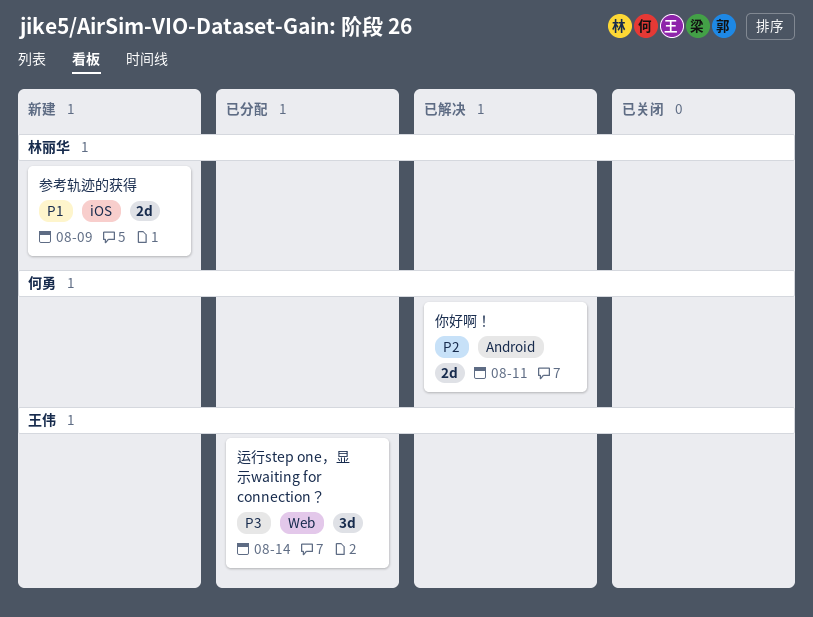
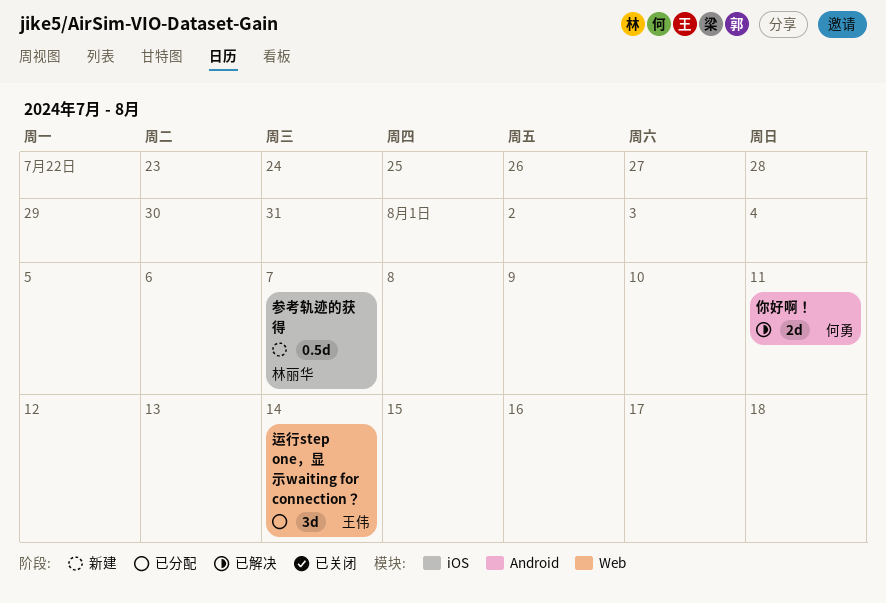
参考轨迹的获得, estimate: 2d -> 0.5d
参考轨迹的获得, due: Aug 9 -> Aug 7

